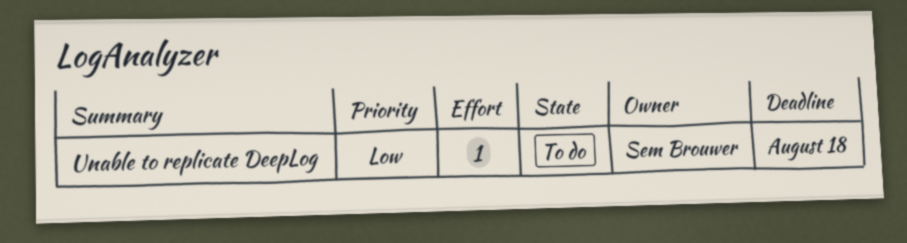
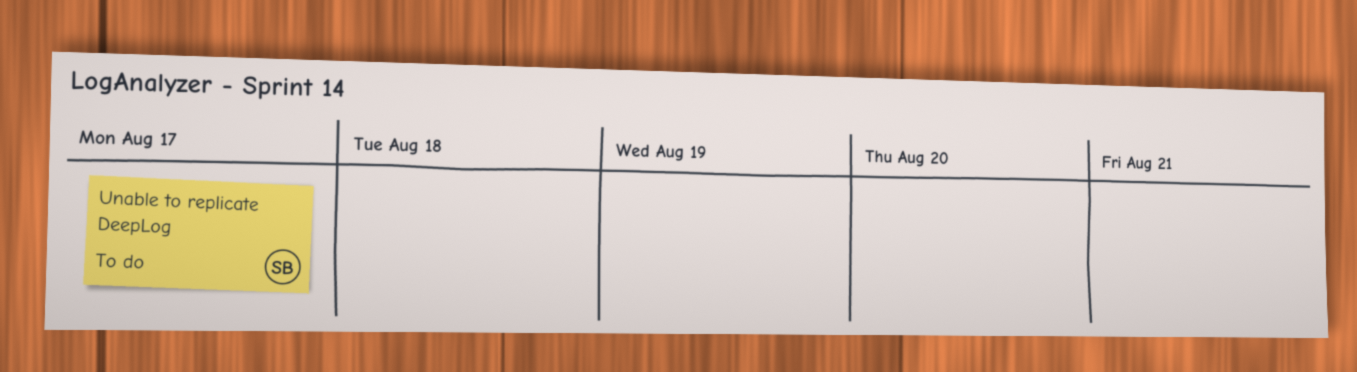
Unable to replicate DeepLog, due: Aug 18 -> Aug 17

